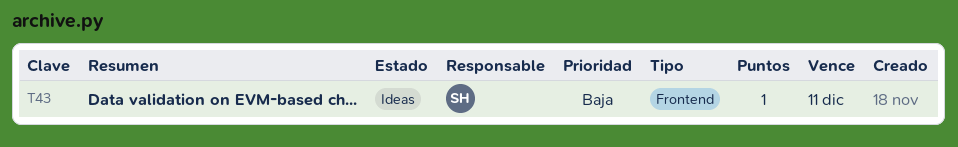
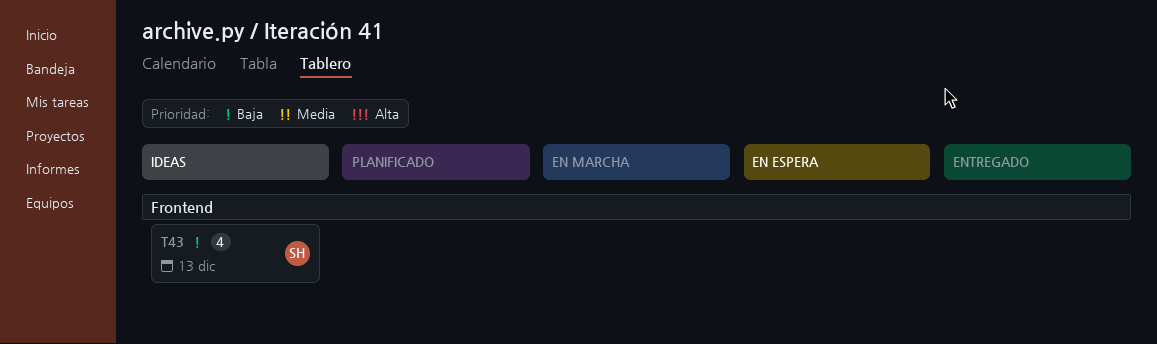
T43, estimate: 1 -> 4
T43, due: Dec 11 -> Dec 13

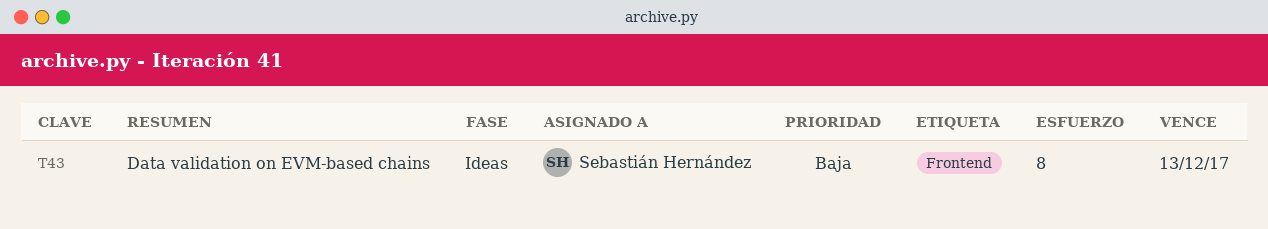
T43, estimate: 4 -> 8

